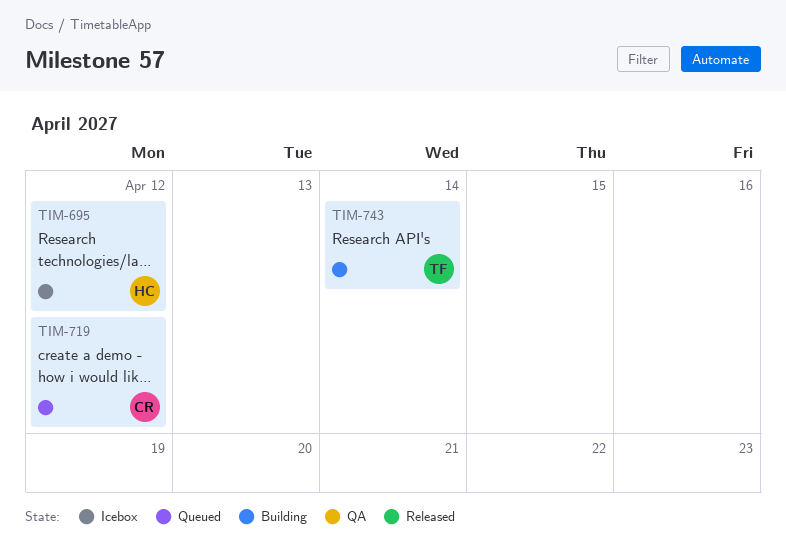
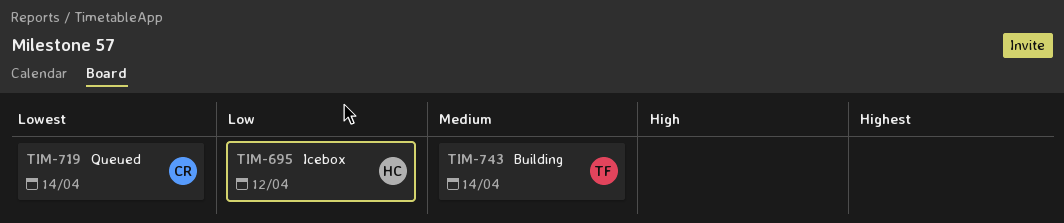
TIM-719, due: Apr 12 -> Apr 14

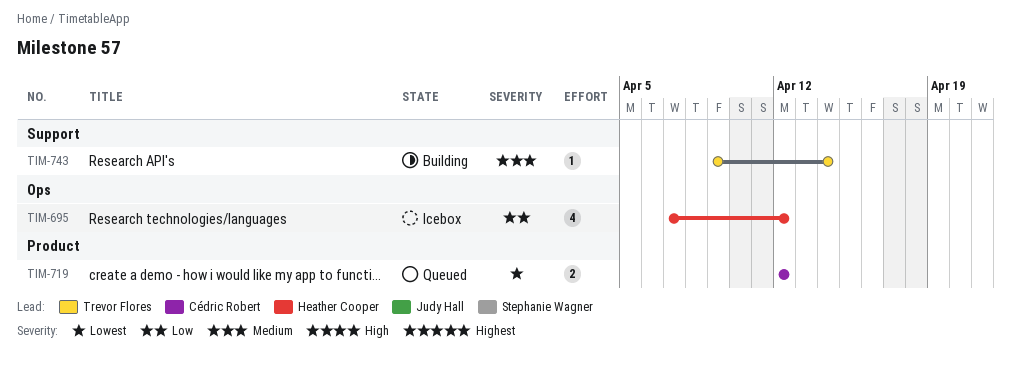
TIM-719, due: Apr 14 -> Apr 12

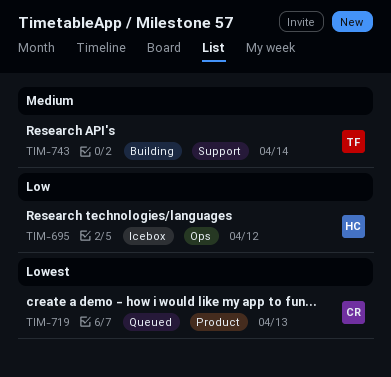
TIM-719, due: Apr 12 -> Apr 13

